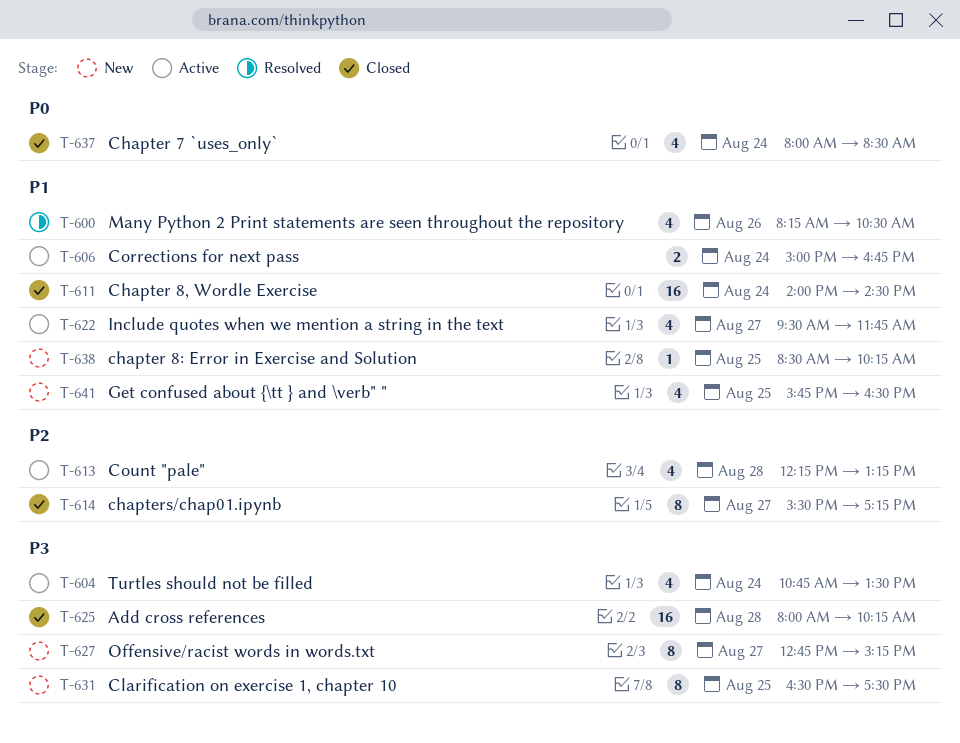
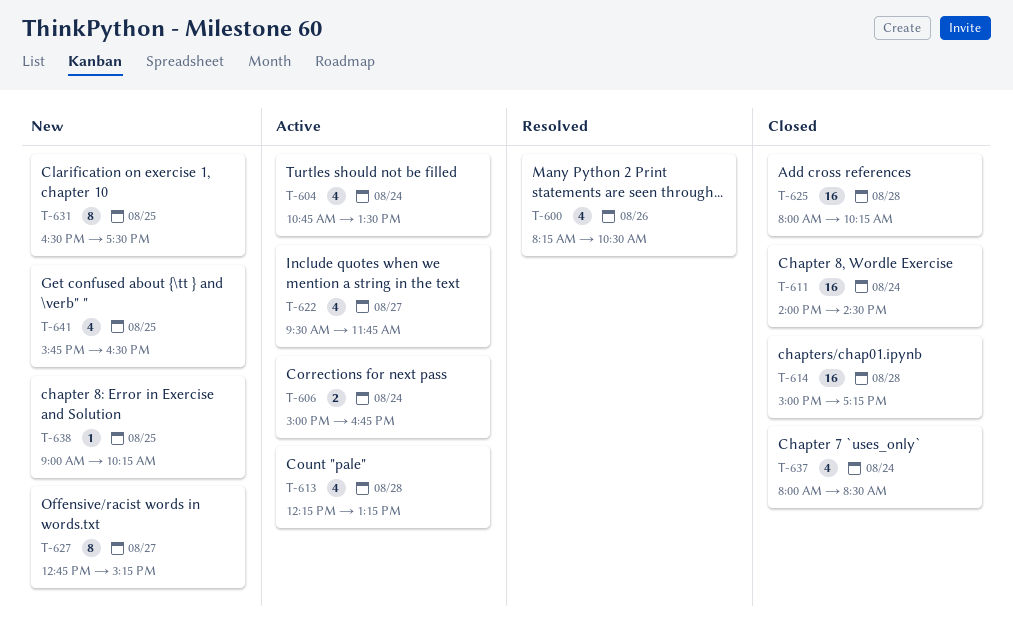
T-614, estimate: 8 -> 16
T-614, day: Aug 27 -> Aug 28
T-614, begins: 15:30 -> 15:00
T-638, begins: 08:30 -> 09:00

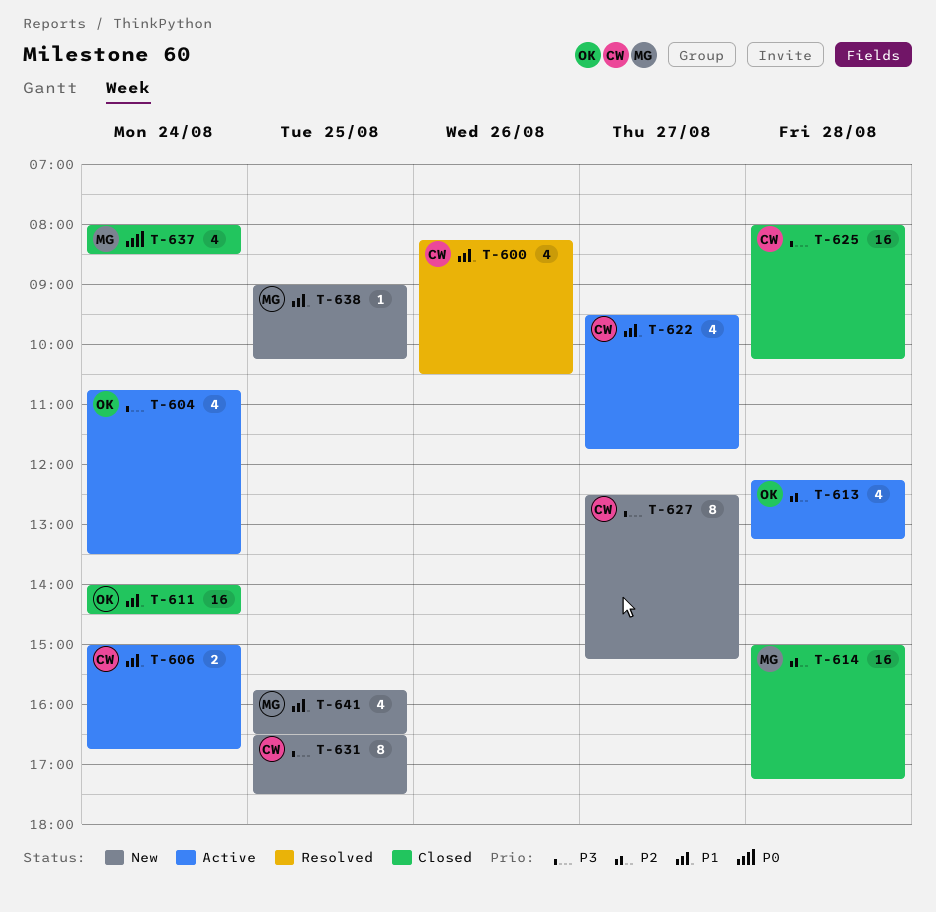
T-627, begins: 12:45 -> 12:30

